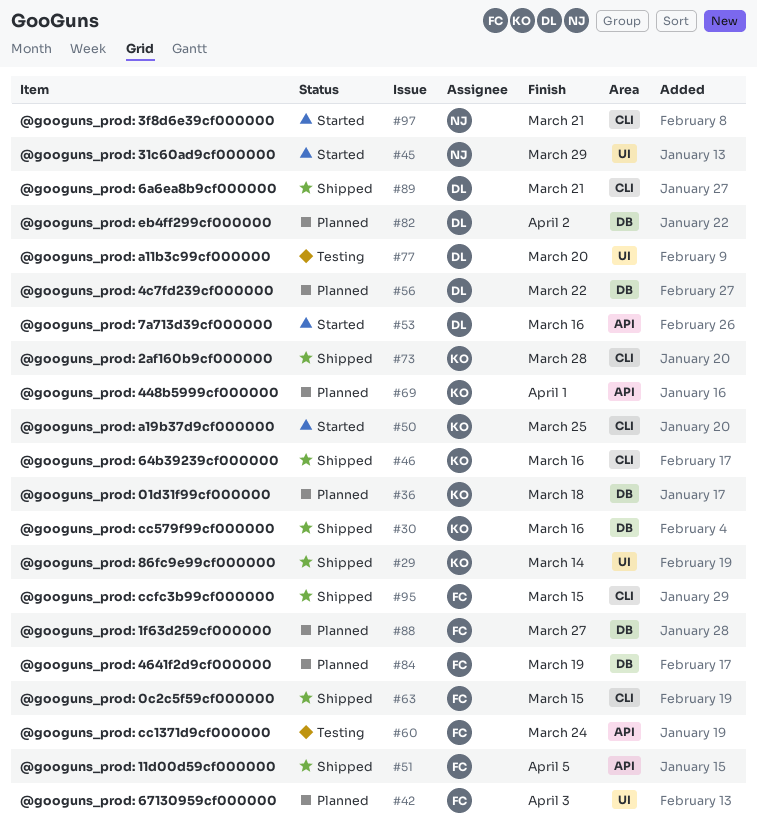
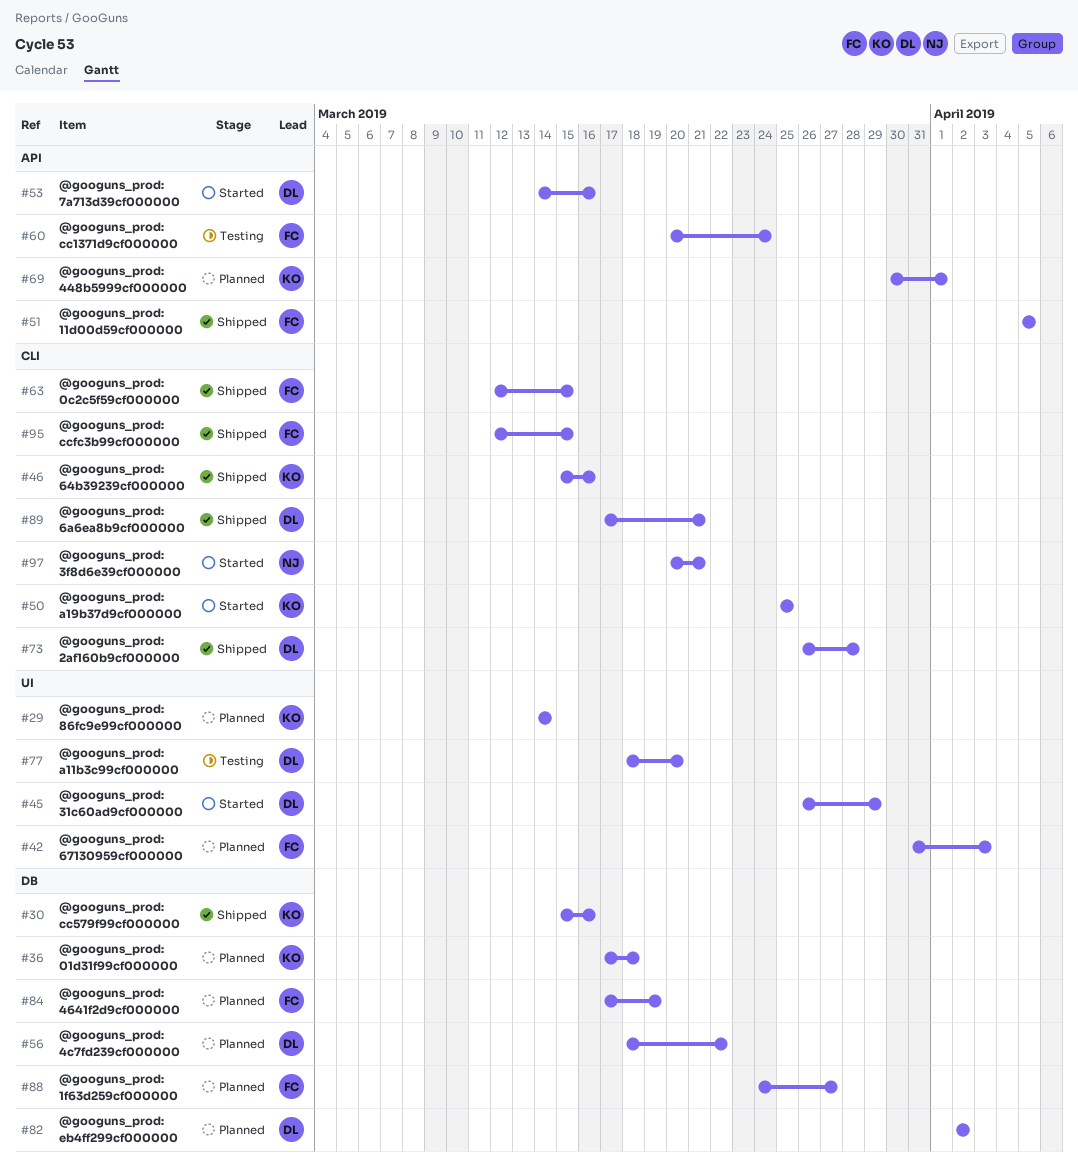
#29, status: Shipped -> Planned
#45, owner: NJ -> DL
#73, owner: KO -> DL

